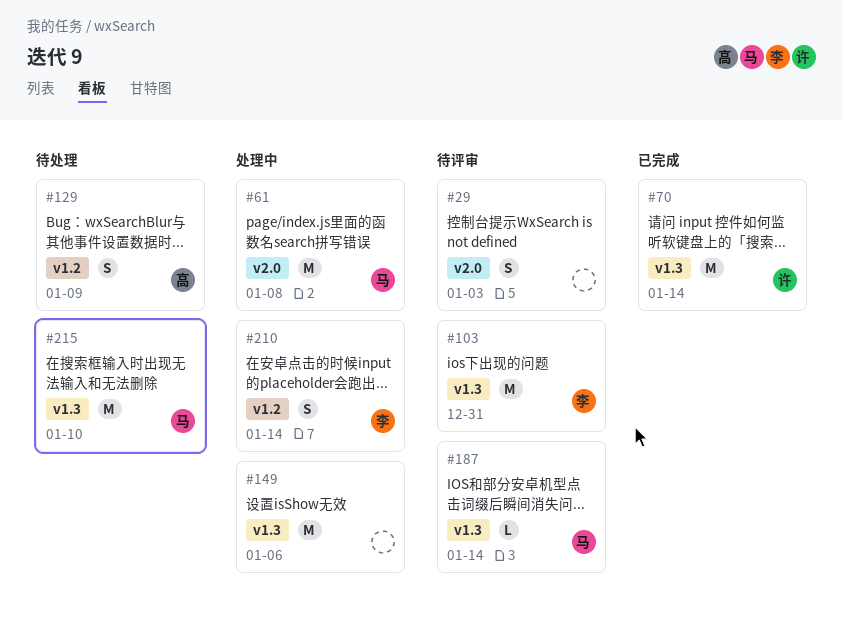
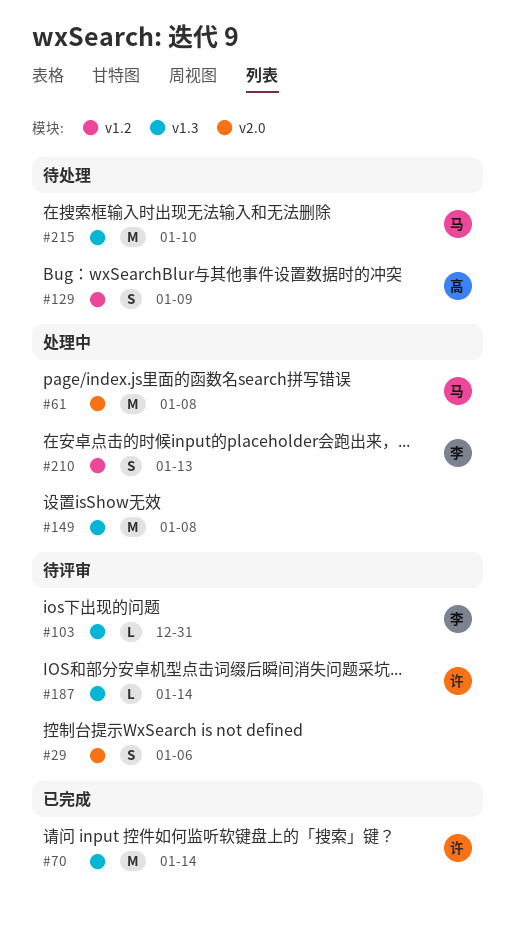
#29, due: Jan 3 -> Jan 6
#103, estimate: M -> L
#149, due: Jan 6 -> Jan 8
#187, owner: 马 -> 许
#210, due: Jan 14 -> Jan 13

